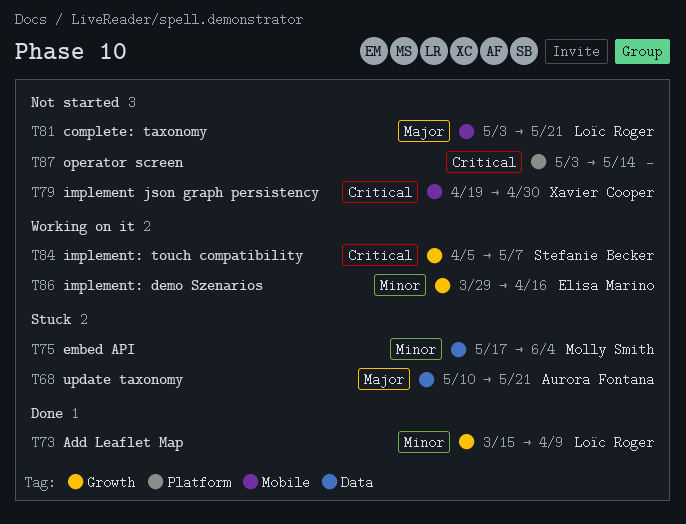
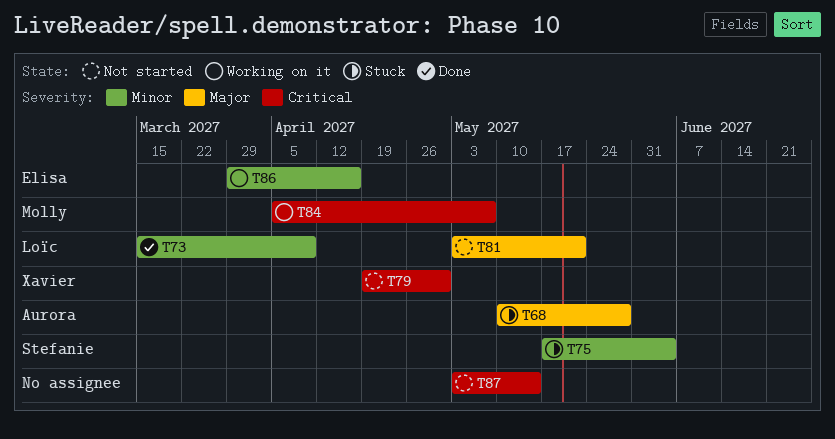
T68, due: May 21 -> May 28
T75, owner: Molly Smith -> Stefanie Becker
T84, owner: Stefanie Becker -> Molly Smith

